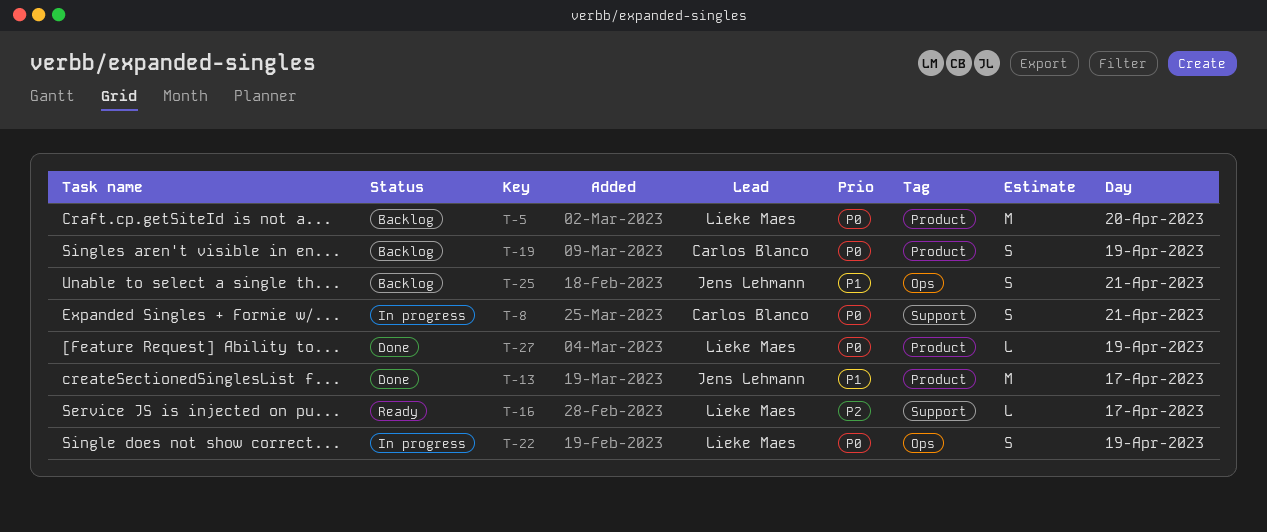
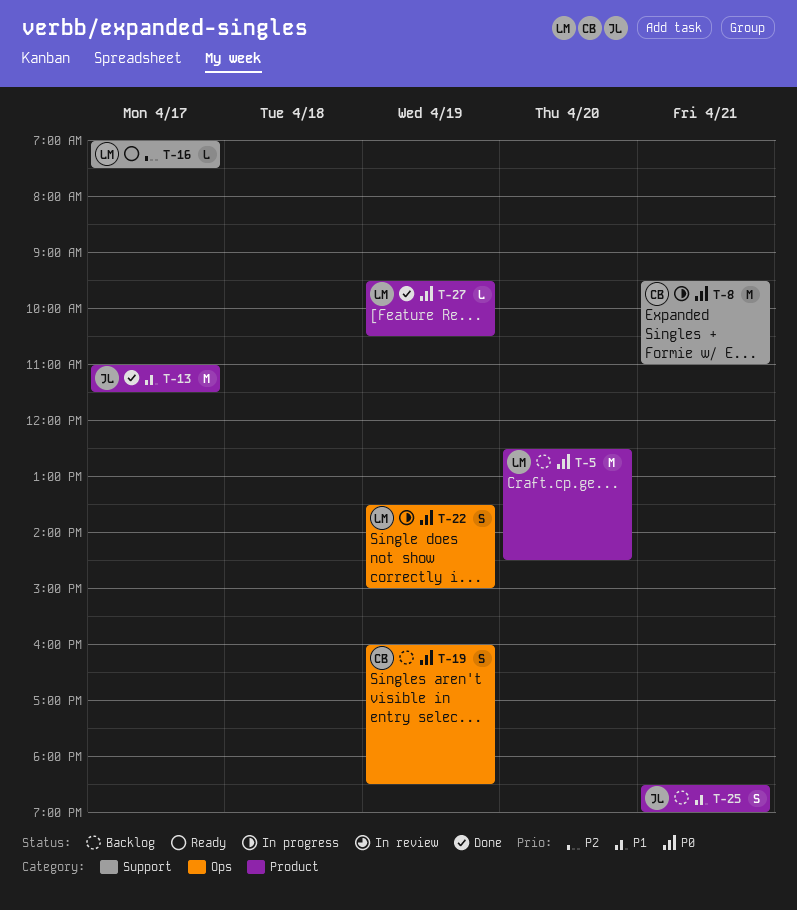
T-8, estimate: S -> M
T-19, label: Product -> Ops
T-25, label: Ops -> Product

